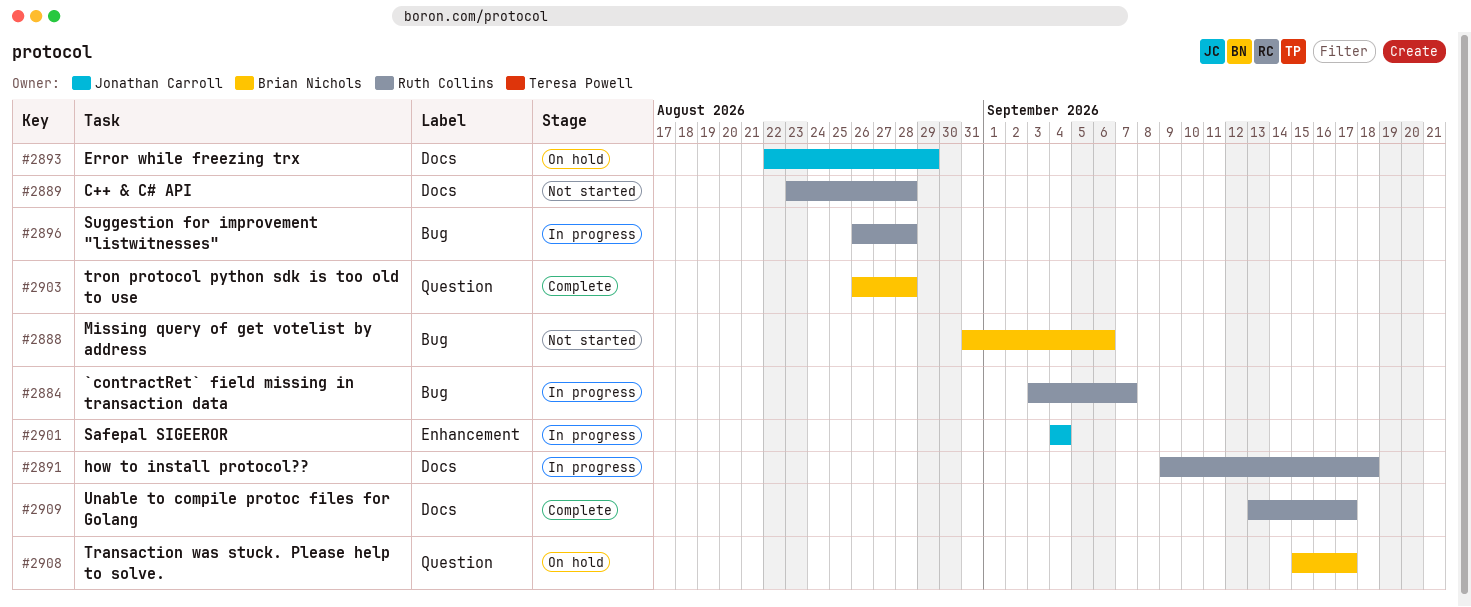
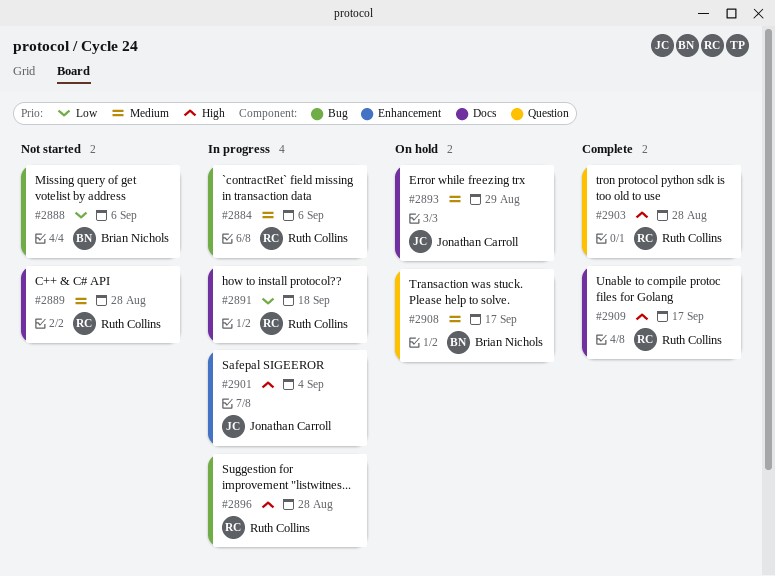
#2884, due: Sep 7 -> Sep 6
#2903, owner: Brian Nichols -> Ruth Collins

